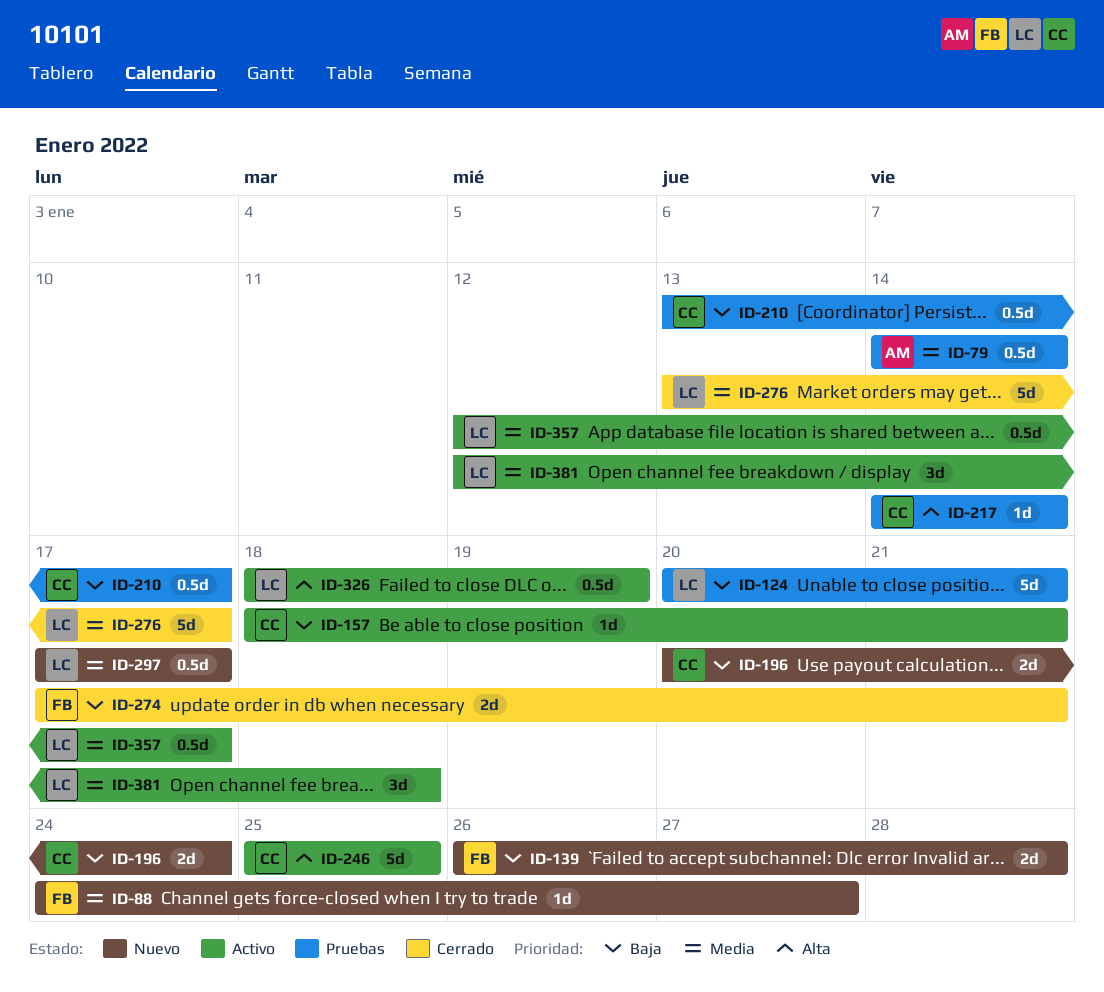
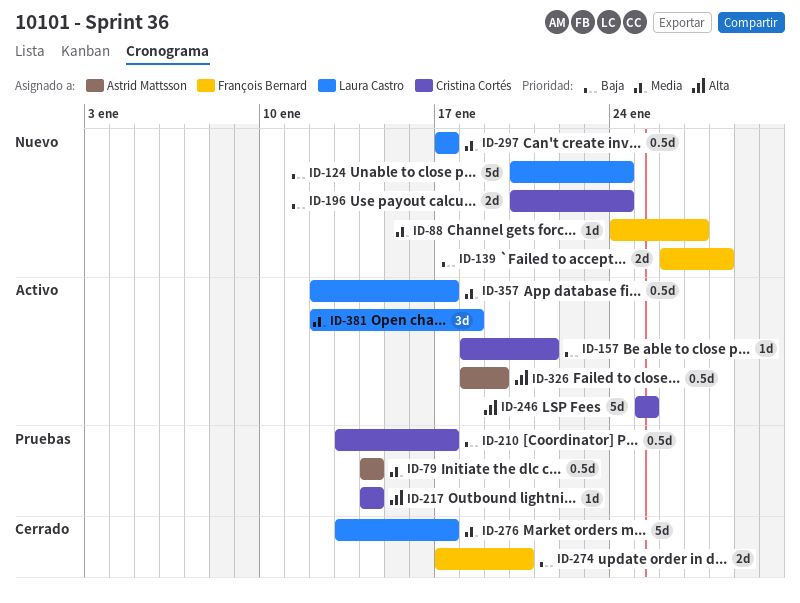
ID-124, status: Pruebas -> Nuevo
ID-124, due: Jan 21 -> Jan 24
ID-274, due: Jan 21 -> Jan 20
ID-326, owner: Laura Castro -> Astrid Mattsson

